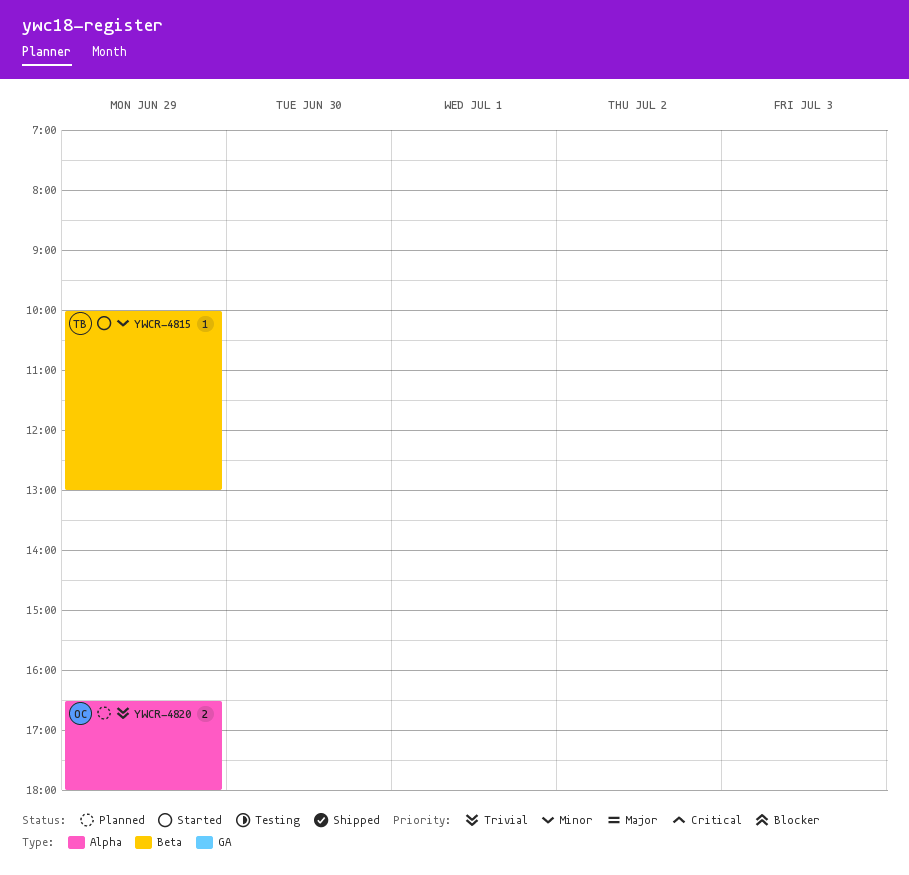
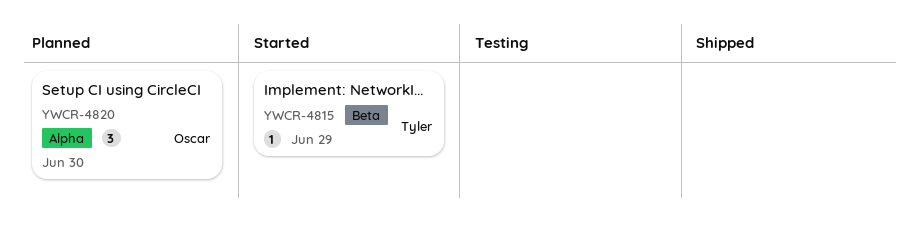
YWCR-4820, estimate: 2 -> 3
YWCR-4820, day: Jun 29 -> Jun 30

